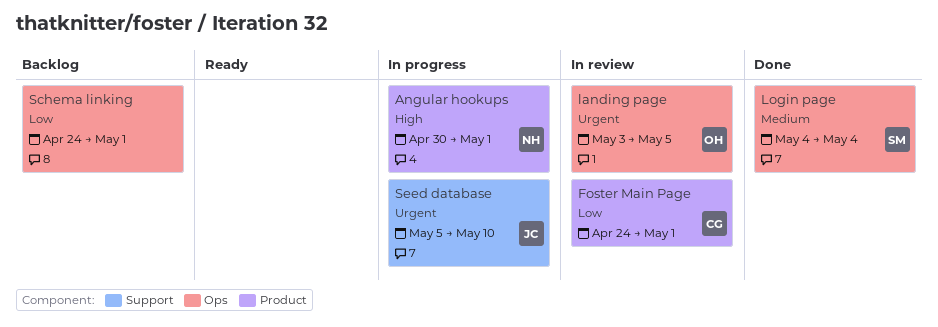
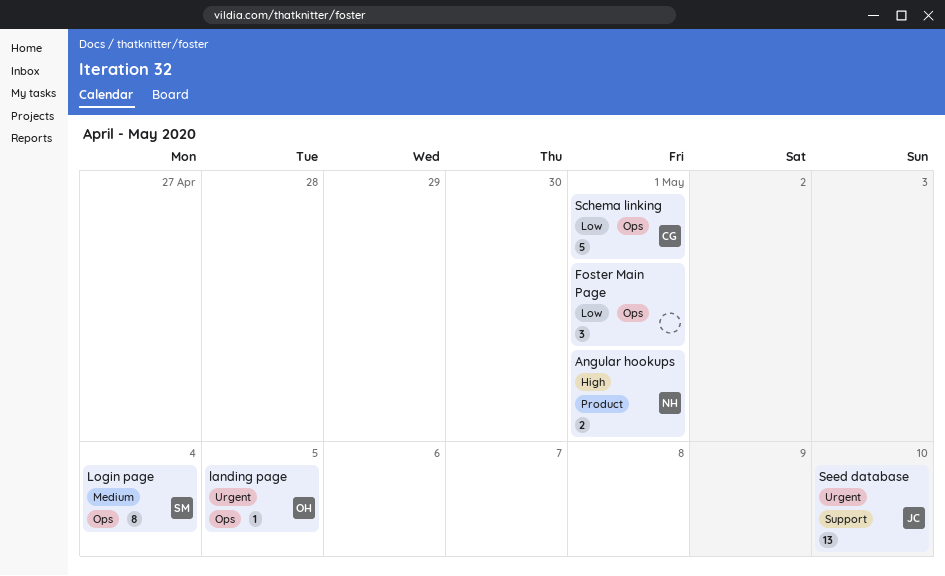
Foster Main Page, owner: CG -> none
Foster Main Page, label: Product -> Ops
Schema linking, owner: none -> CG

